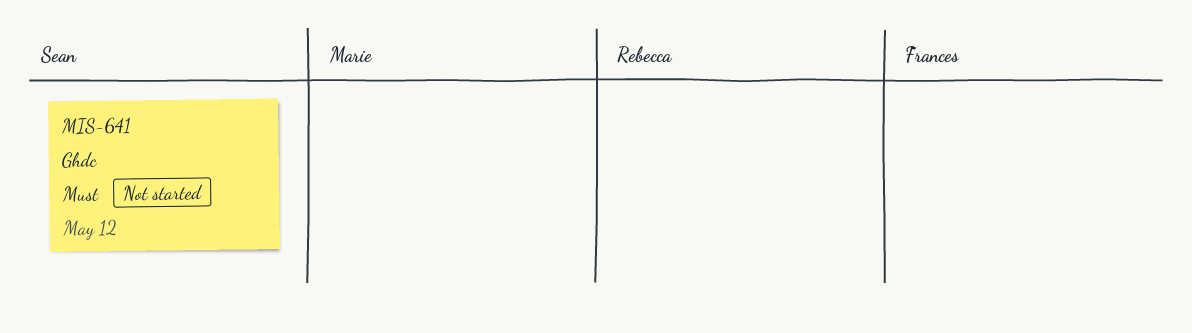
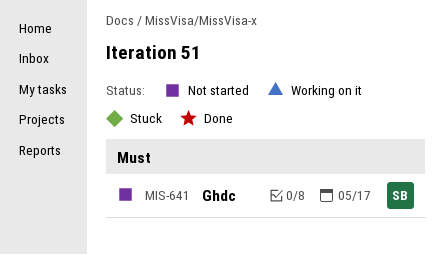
MIS-641, due: May 12 -> May 17

